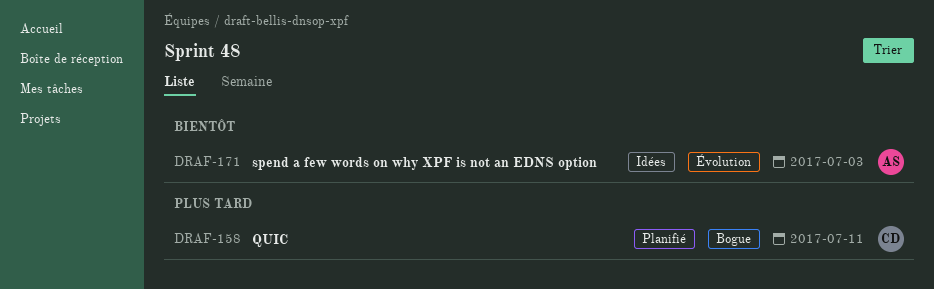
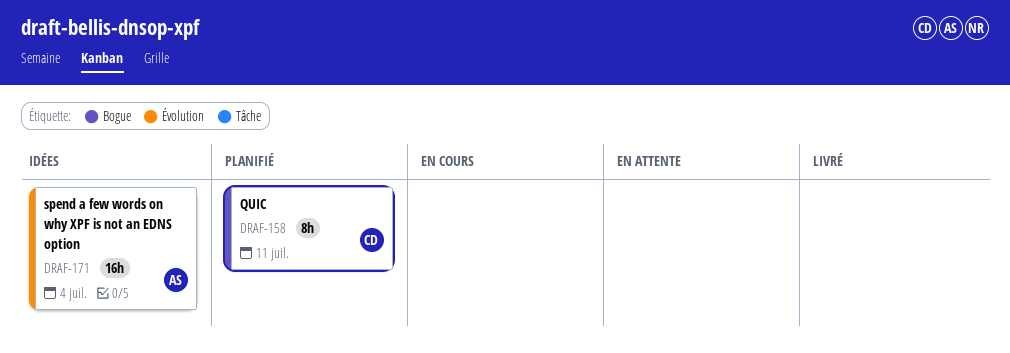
DRAF-171, due: Jul 3 -> Jul 4

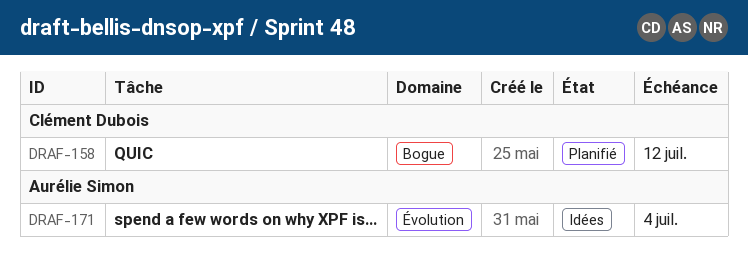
DRAF-158, due: Jul 11 -> Jul 12

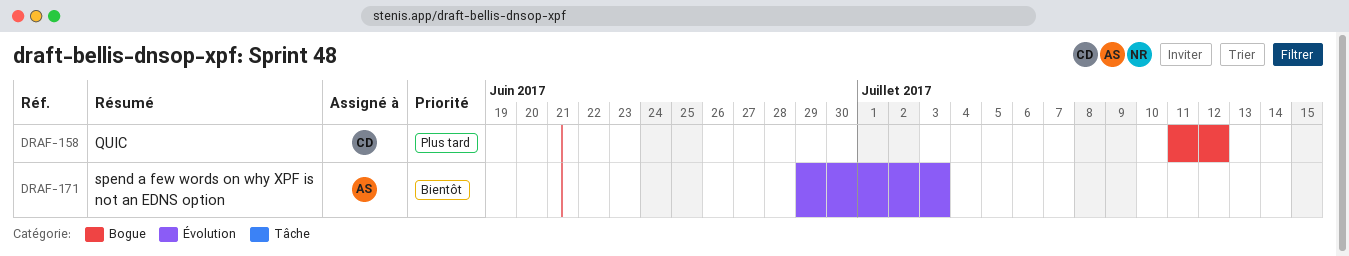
DRAF-171, due: Jul 4 -> Jul 3

